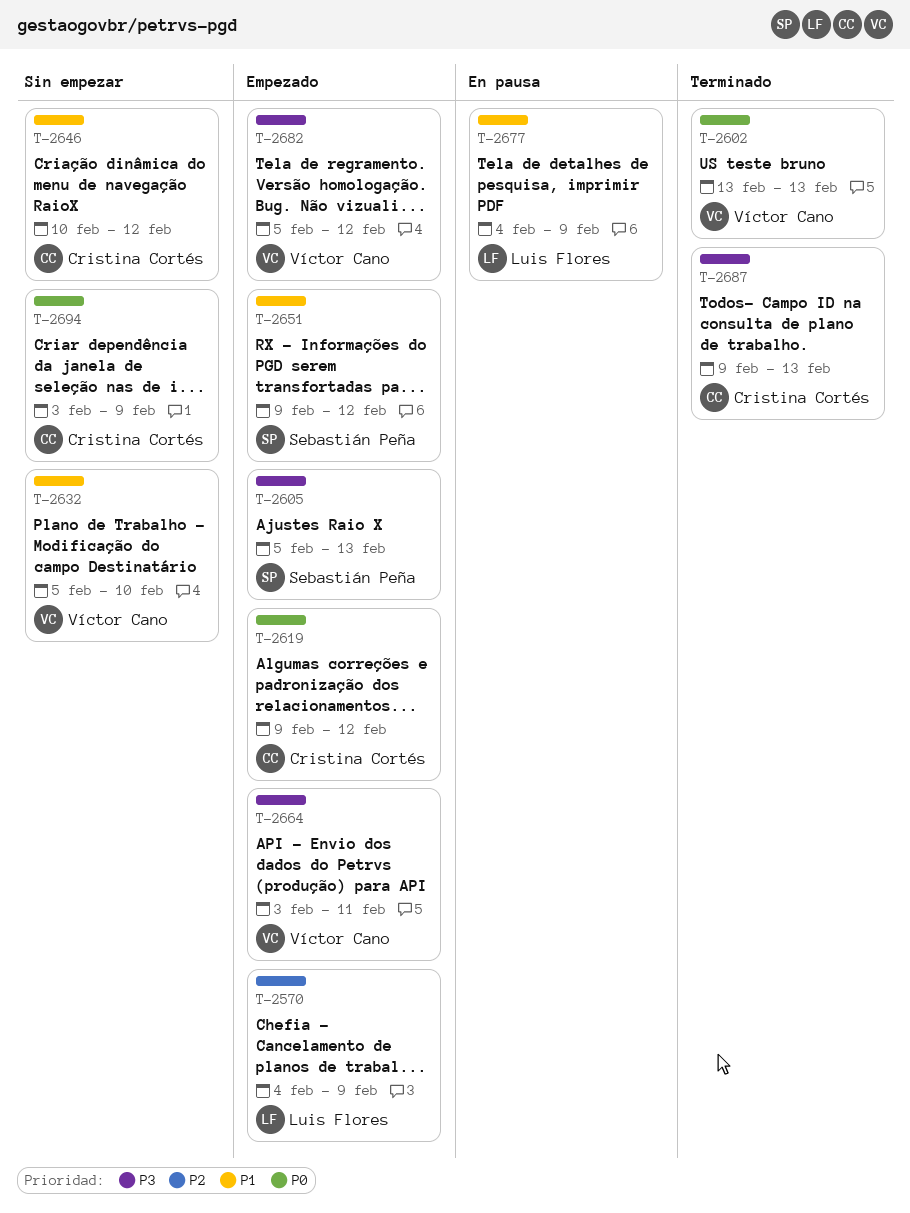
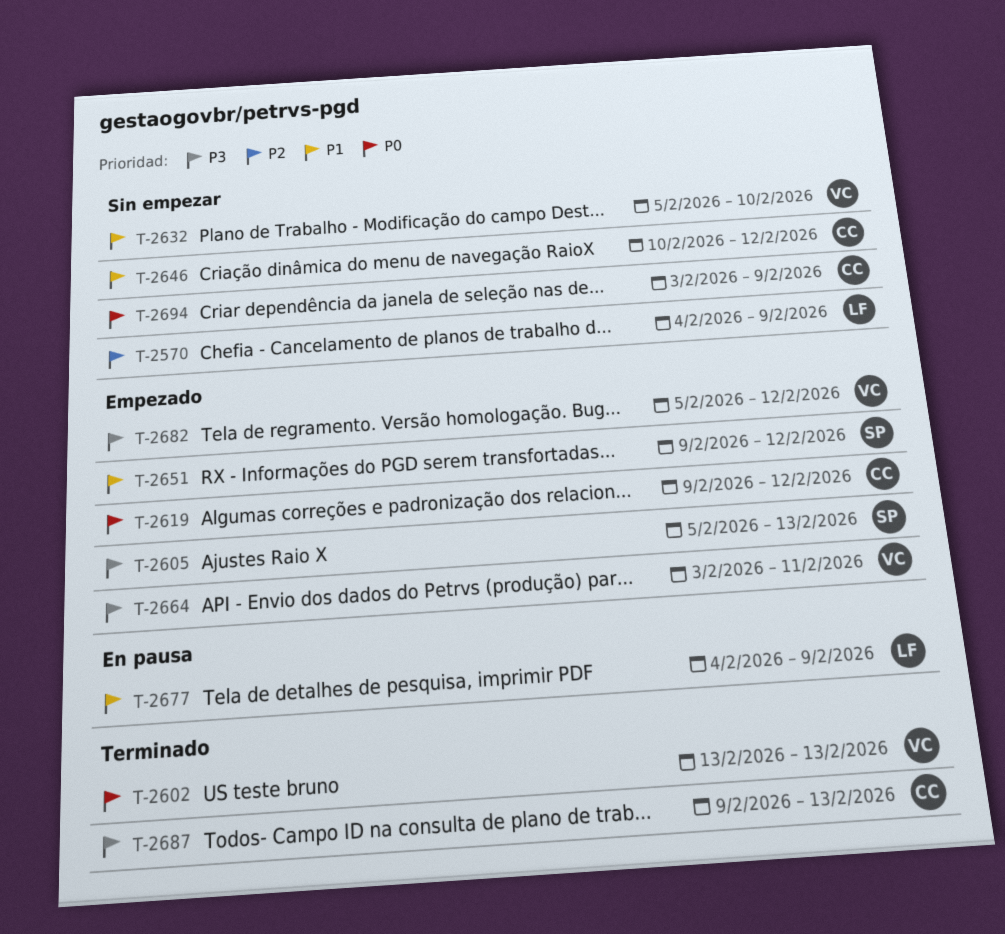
T-2570, status: Empezado -> Sin empezar

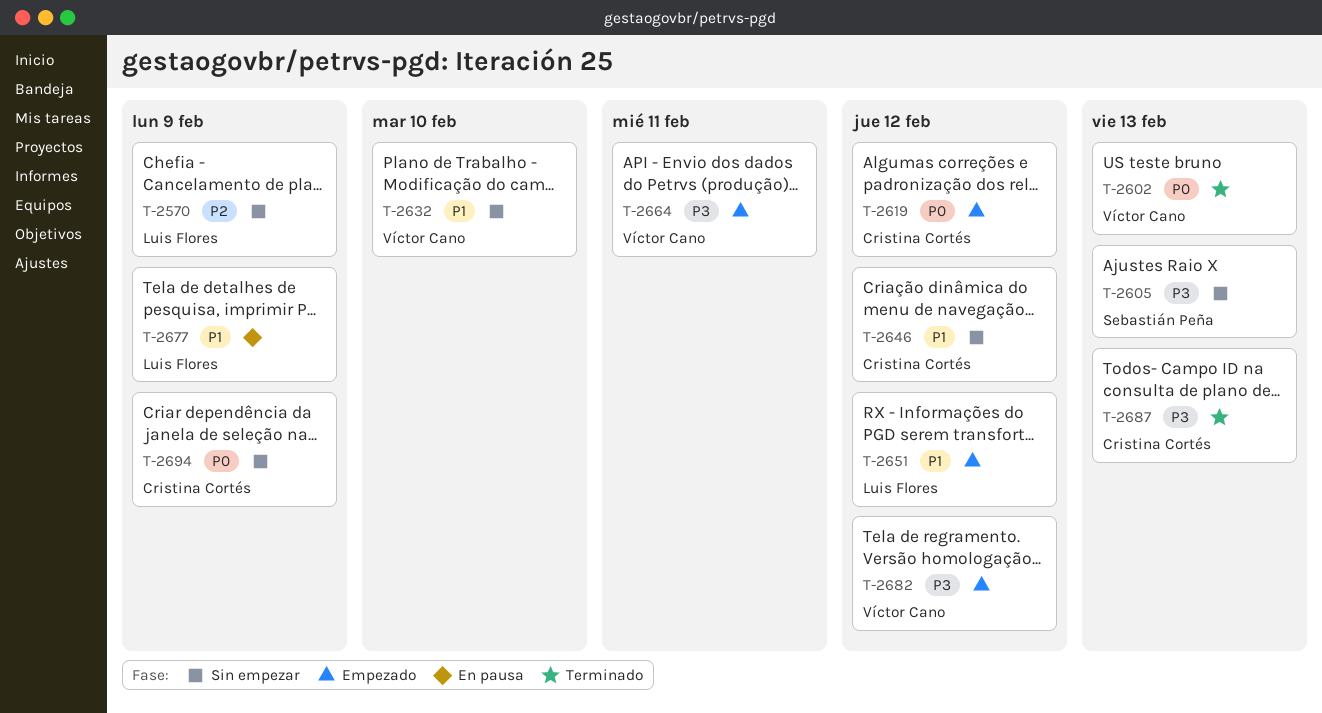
T-2605, status: Empezado -> Sin empezar
T-2651, owner: Sebastián Peña -> Luis Flores

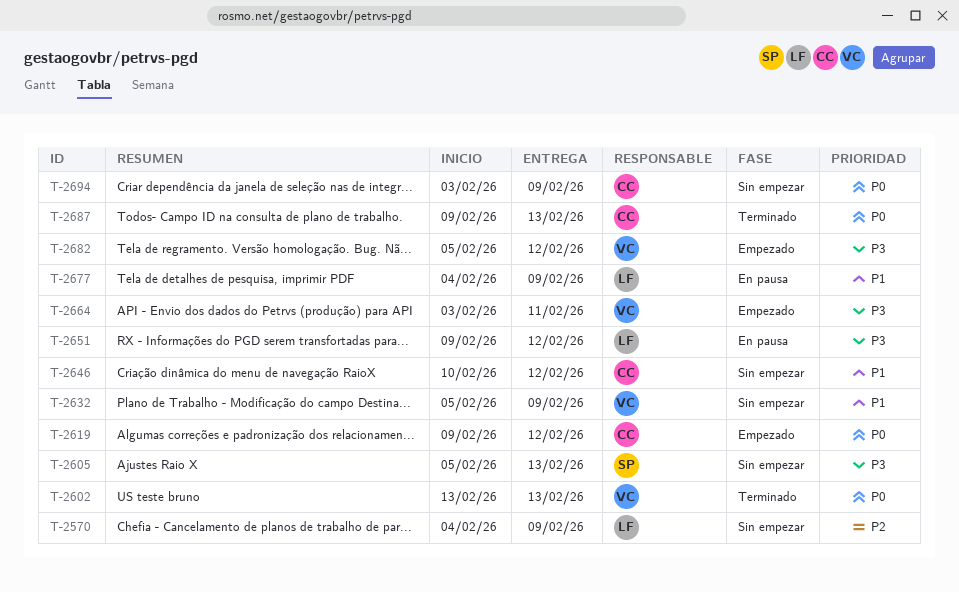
T-2632, due: Feb 10 -> Feb 9
T-2651, status: Empezado -> En pausa
T-2651, priority: P1 -> P3
T-2687, priority: P3 -> P0

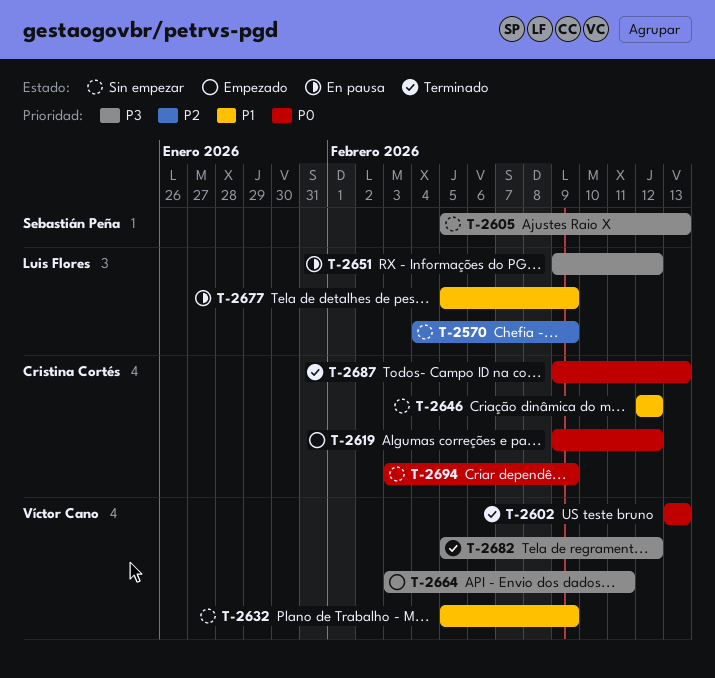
T-2646, start: Feb 10 -> Feb 12
T-2677, start: Feb 4 -> Feb 5
T-2682, status: Empezado -> Terminado

